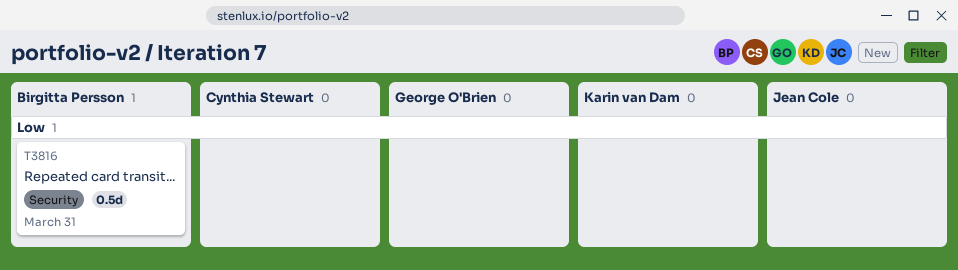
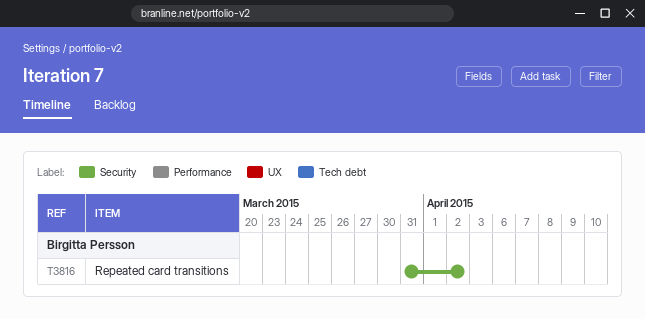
T3816, due: Mar 31 -> Apr 2

